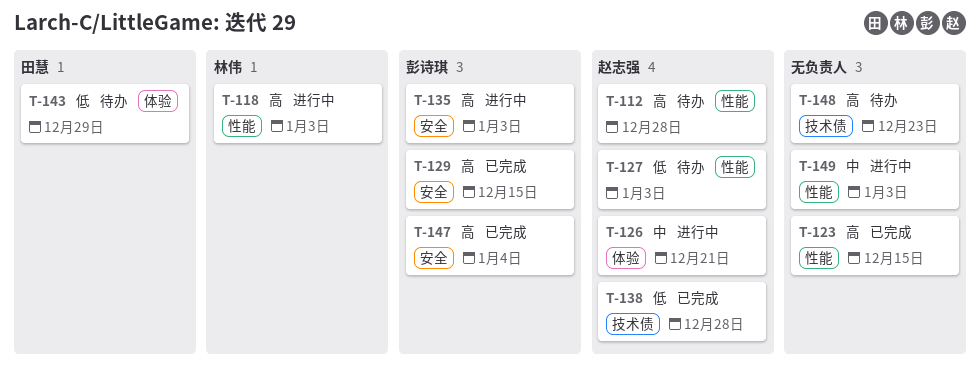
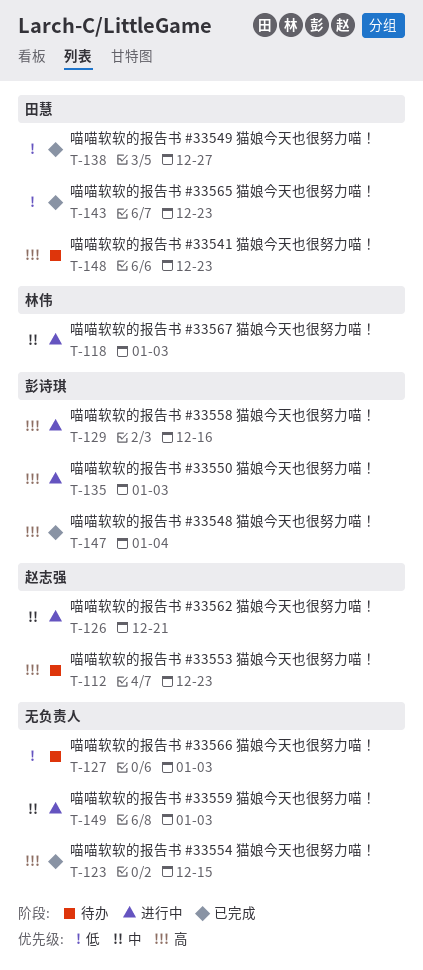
T-112, due: Dec 28 -> Dec 23
T-118, priority: 高 -> 中
T-127, owner: 赵志强 -> none
T-129, status: 已完成 -> 进行中
T-129, due: Dec 15 -> Dec 16
T-138, owner: 赵志强 -> 田慧
T-138, due: Dec 28 -> Dec 27
T-143, status: 待办 -> 已完成
T-143, due: Dec 29 -> Dec 23
T-148, owner: none -> 田慧

